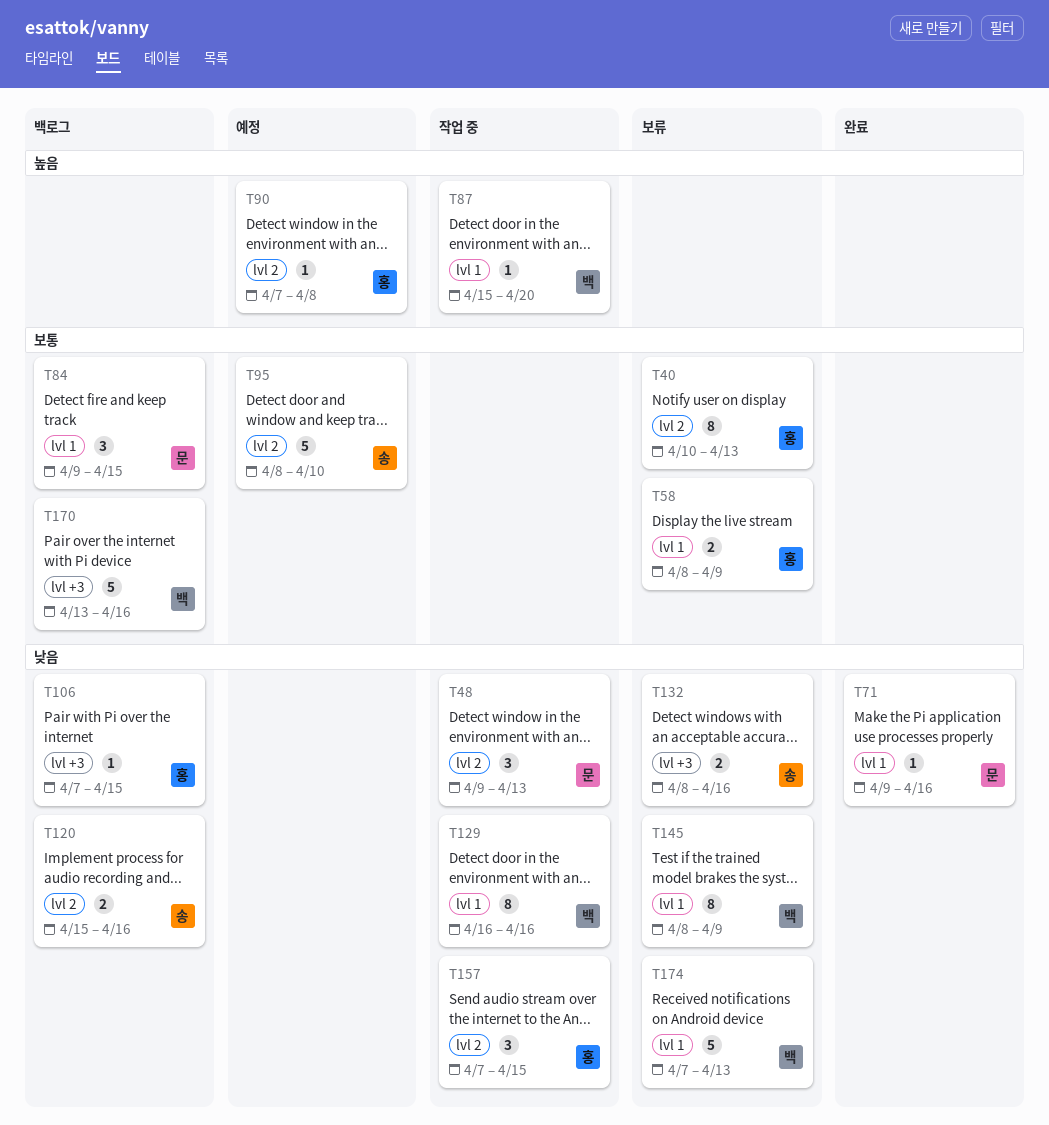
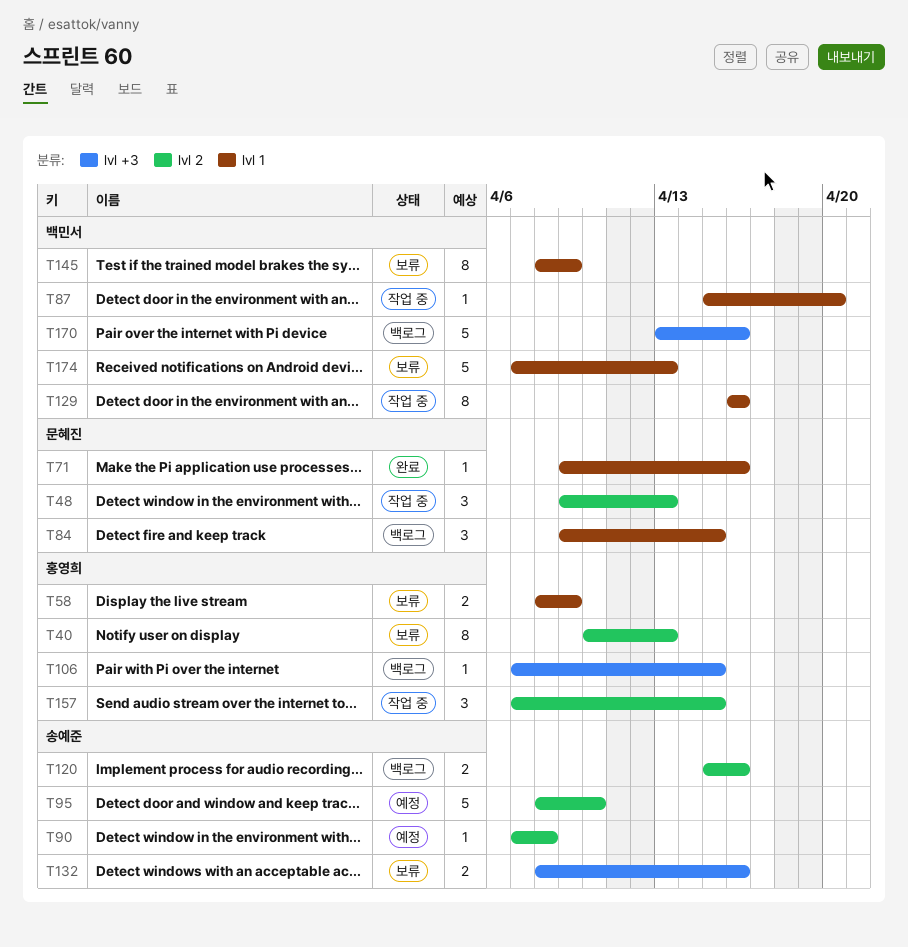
T90, owner: 홍영희 -> 송예준

